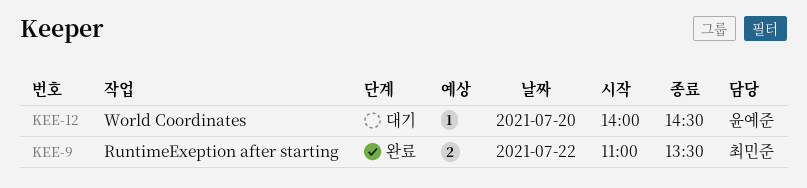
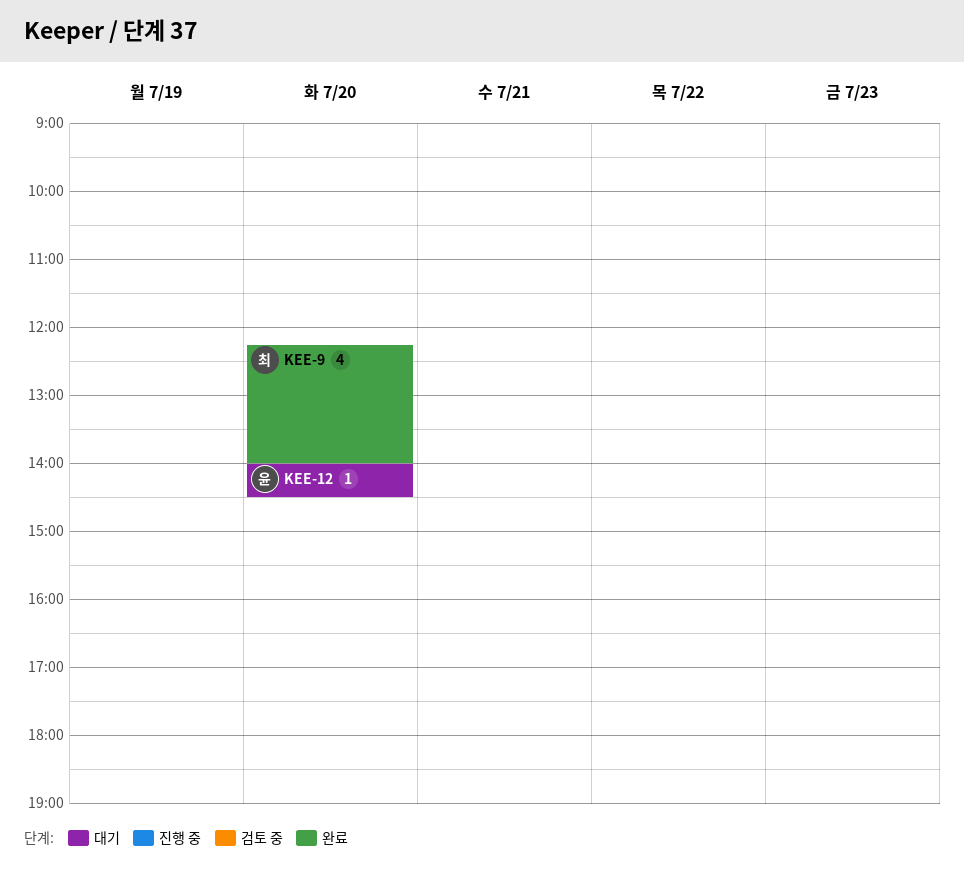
KEE-9, estimate: 2 -> 4
KEE-9, day: Jul 22 -> Jul 20
KEE-9, begins: 11:00 -> 12:15
KEE-9, ends: 13:30 -> 14:00

